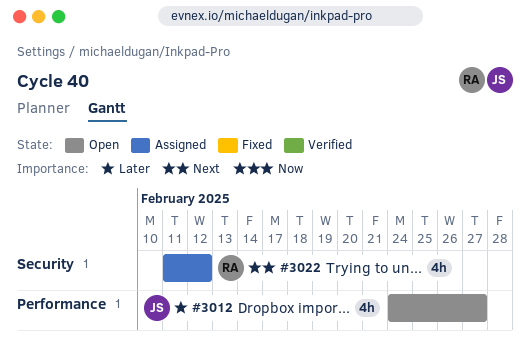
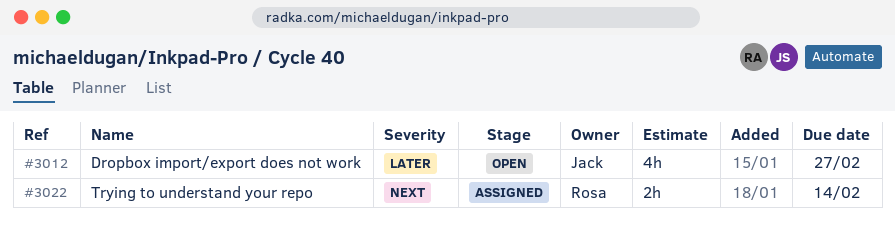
#3022, estimate: 4h -> 2h
#3022, due: Feb 12 -> Feb 14

